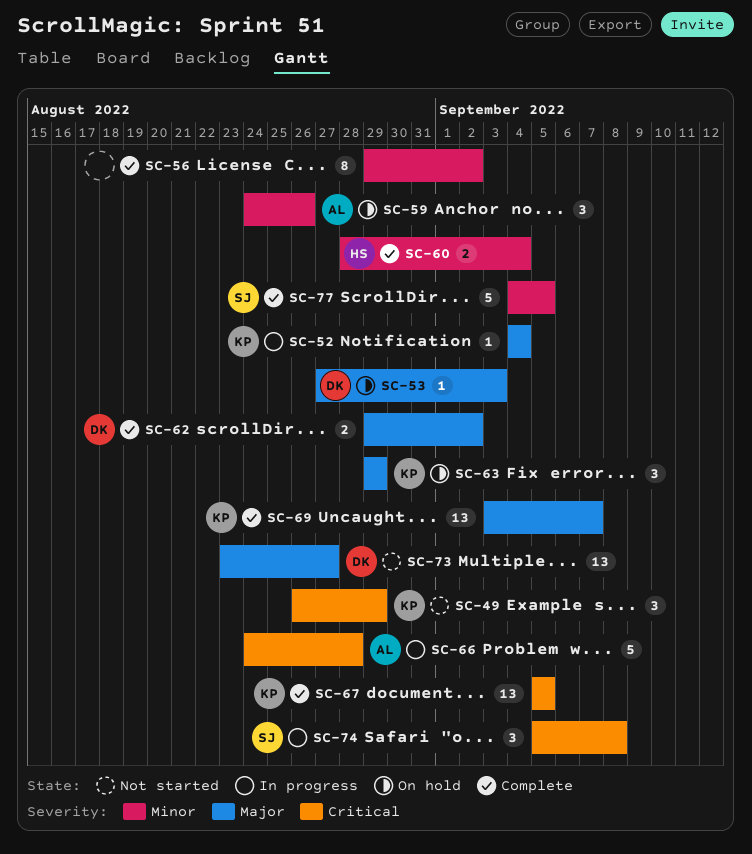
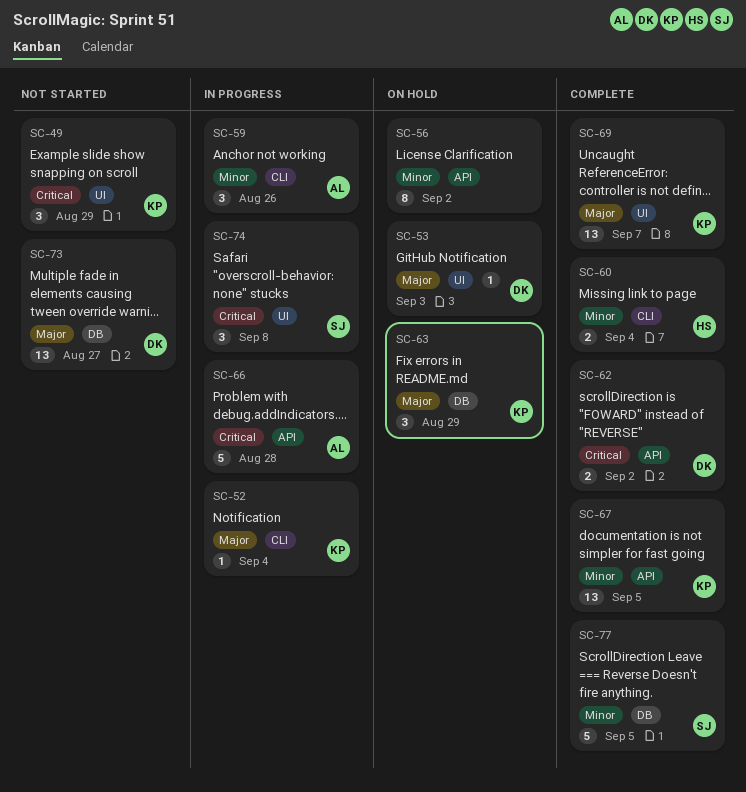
SC-56, status: Complete -> On hold
SC-59, status: On hold -> In progress
SC-62, priority: Major -> Critical
SC-67, priority: Critical -> Minor

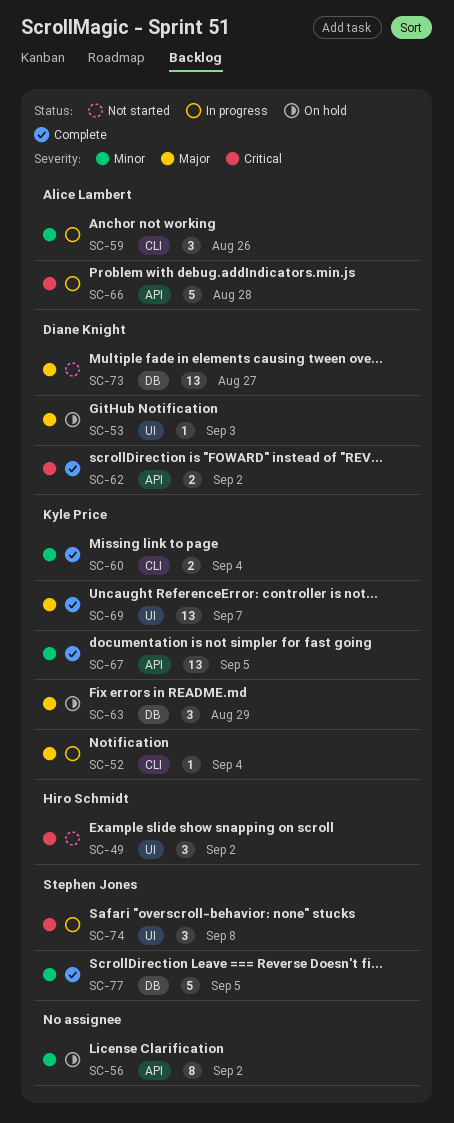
SC-49, owner: Kyle Price -> Hiro Schmidt
SC-49, due: Aug 29 -> Sep 2
SC-60, owner: Hiro Schmidt -> Kyle Price

